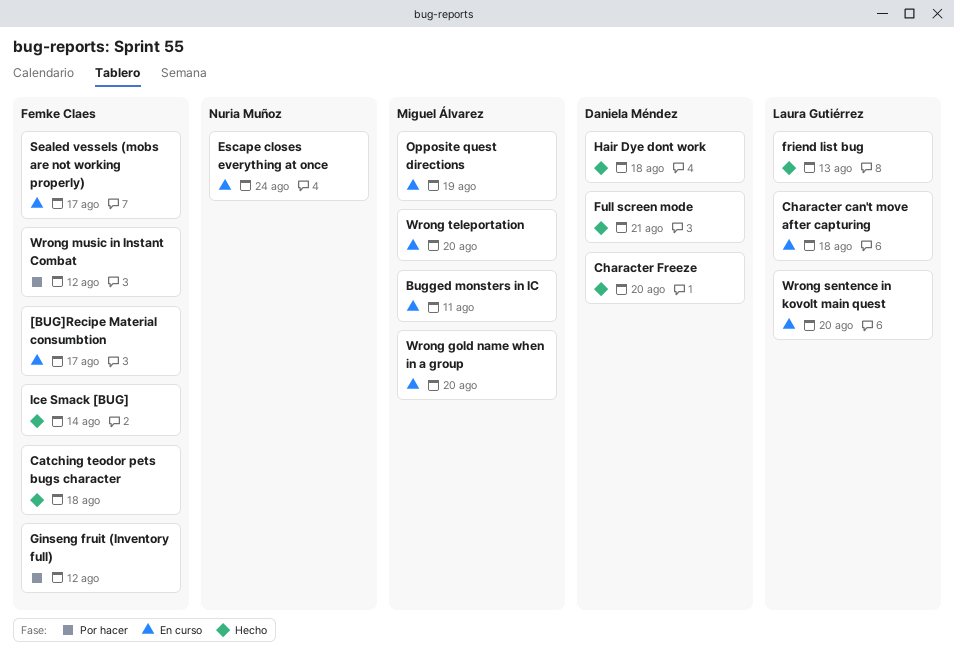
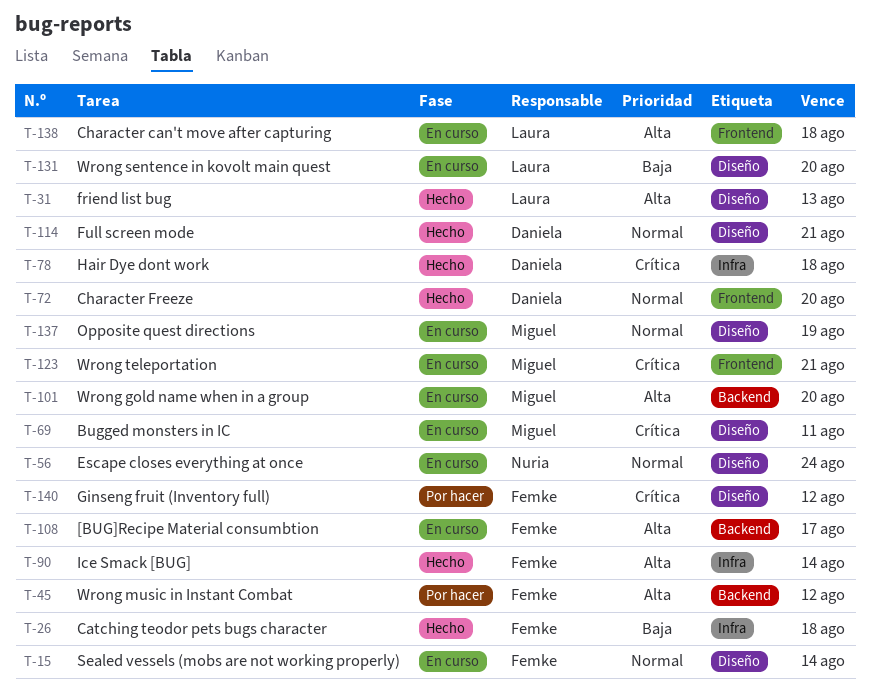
Sealed vessels (mobs are not working properly), due: Aug 17 -> Aug 14
Wrong teleportation, due: Aug 20 -> Aug 21

